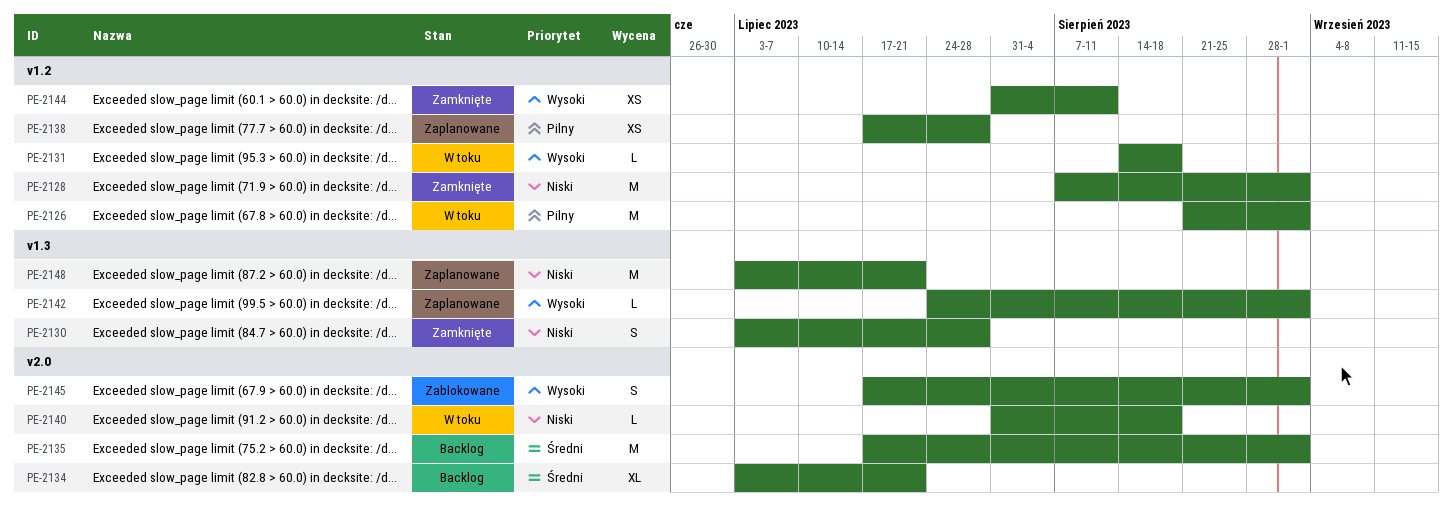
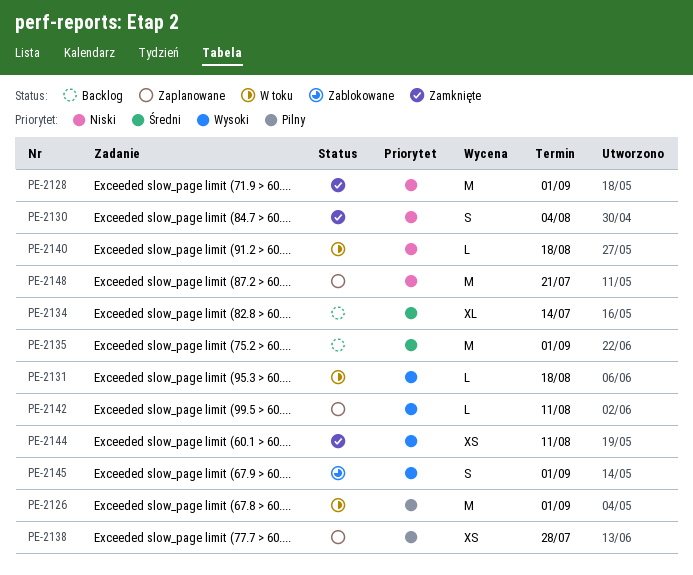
PE-2130, due: Jul 28 -> Aug 4
PE-2134, due: Jul 21 -> Jul 14
PE-2142, due: Sep 1 -> Aug 11

